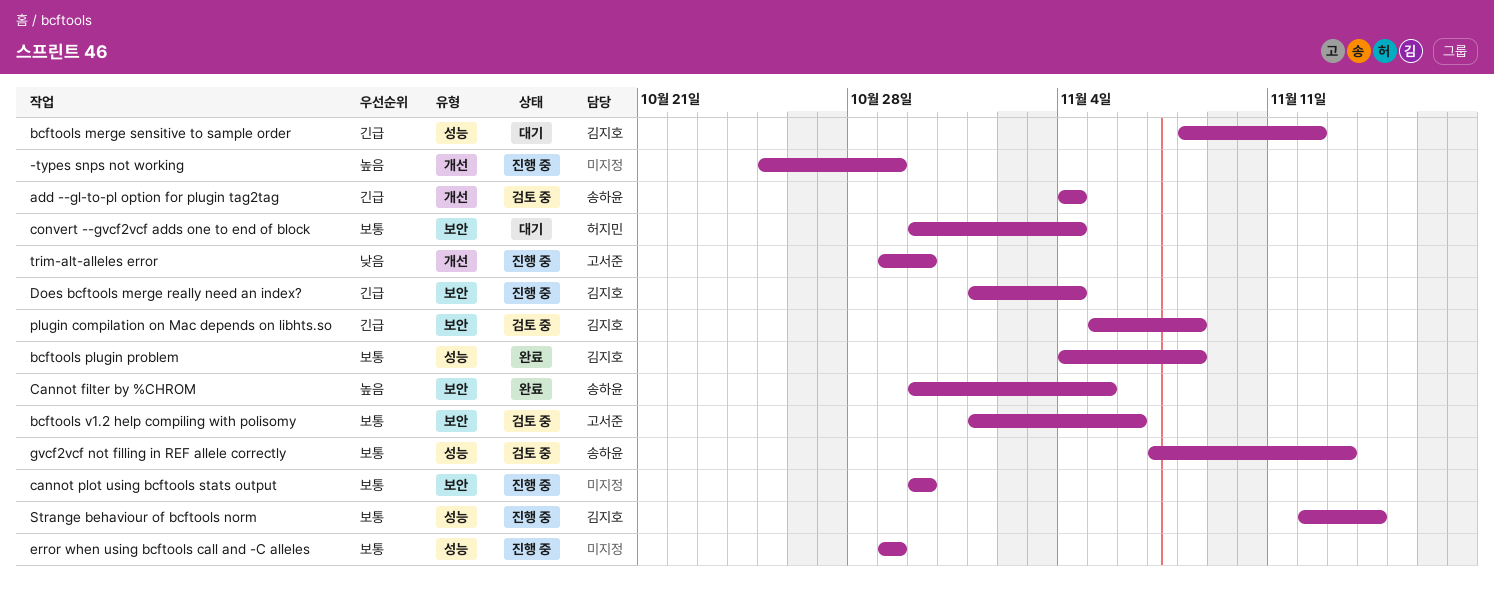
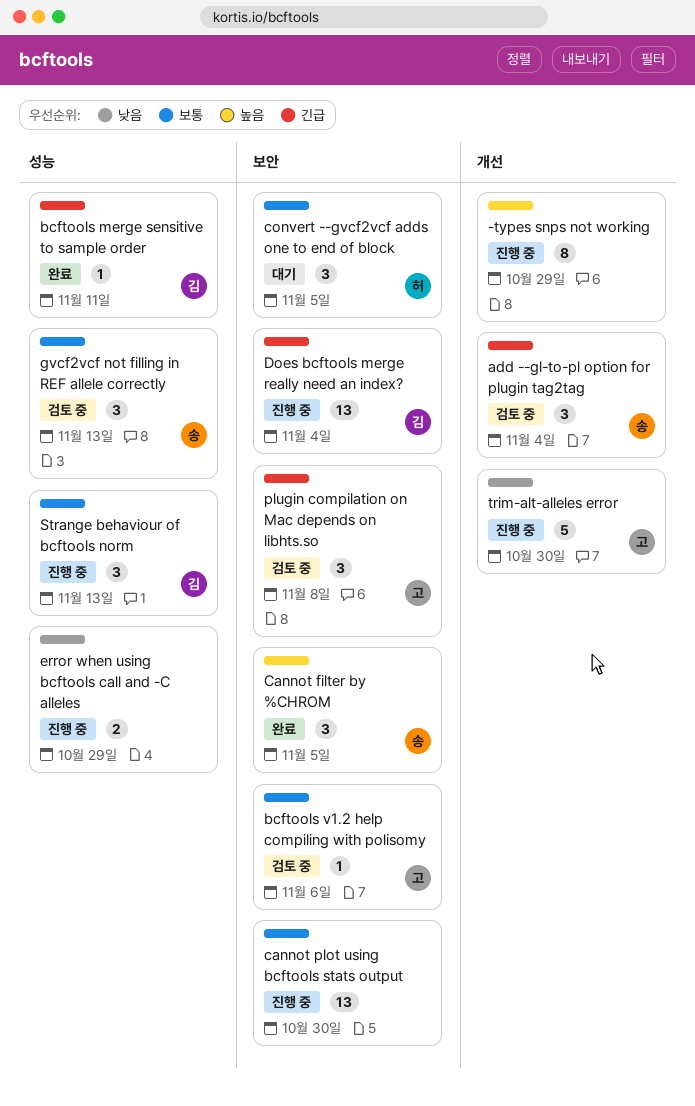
bcftools merge sensitive to sample order, status: 대기 -> 완료
bcftools merge sensitive to sample order, due: Nov 12 -> Nov 11
bcftools plugin problem: present -> none
convert --gvcf2vcf adds one to end of block, due: Nov 4 -> Nov 5
error when using bcftools call and -C alleles, priority: 보통 -> 낮음
plugin compilation on Mac depends on libhts.so, owner: 김지호 -> 고서준
Strange behaviour of bcftools norm, due: Nov 14 -> Nov 13

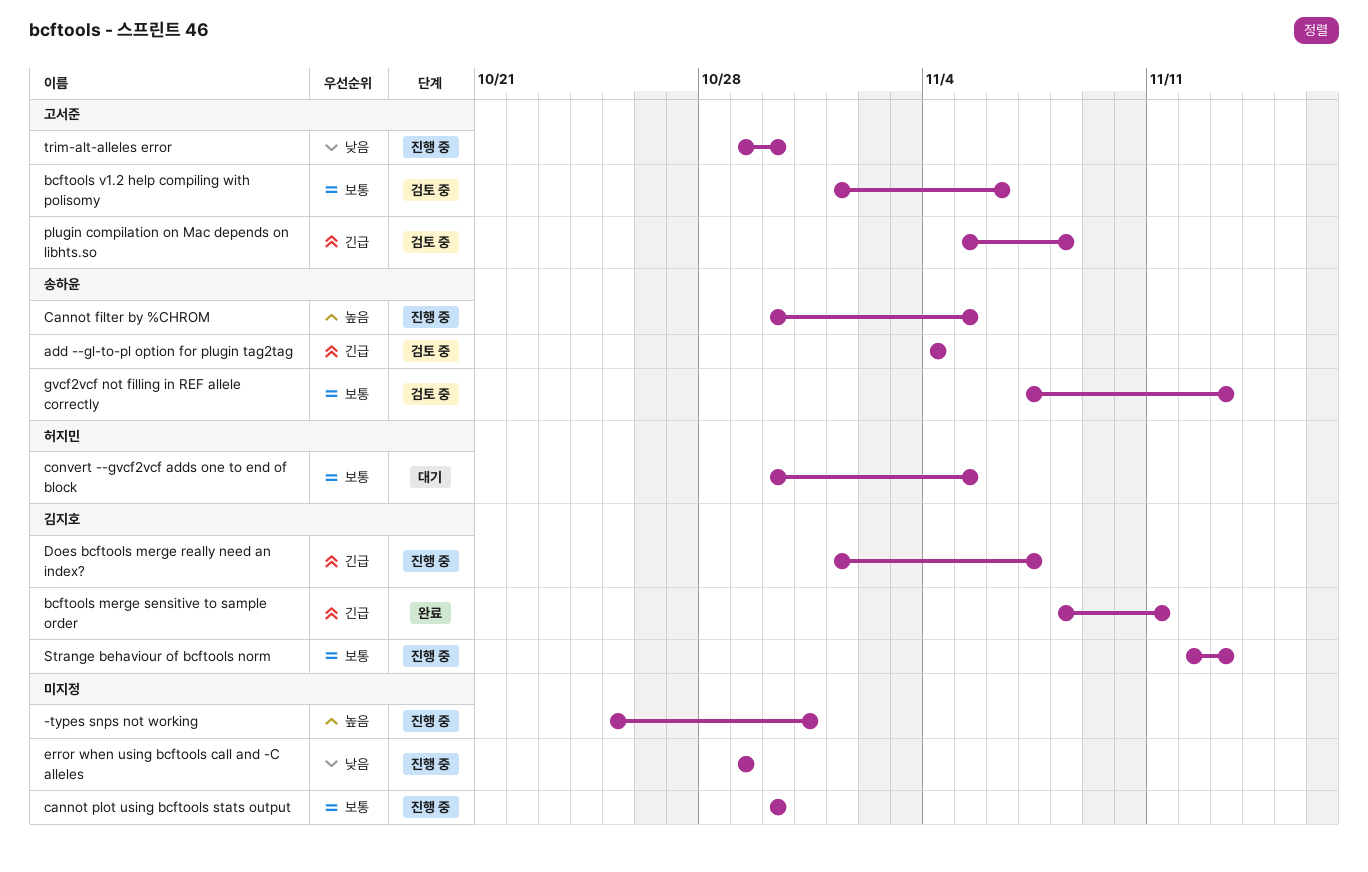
-types snps not working, due: Oct 29 -> Oct 31
Cannot filter by %CHROM, status: 완료 -> 진행 중
Does bcftools merge really need an index?, due: Nov 4 -> Nov 7

